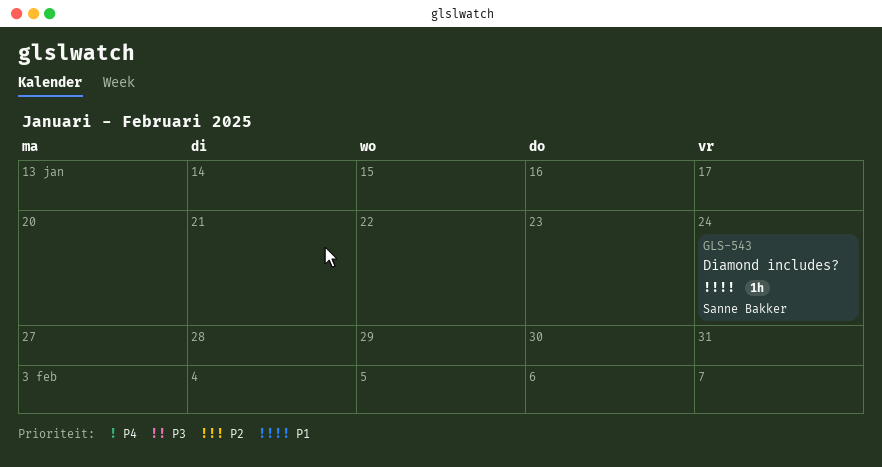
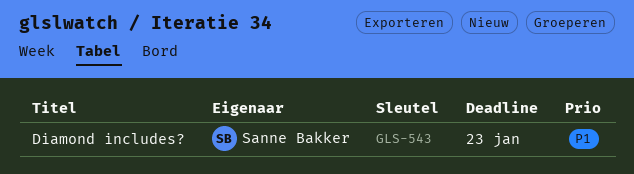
GLS-543, due: Jan 24 -> Jan 23

